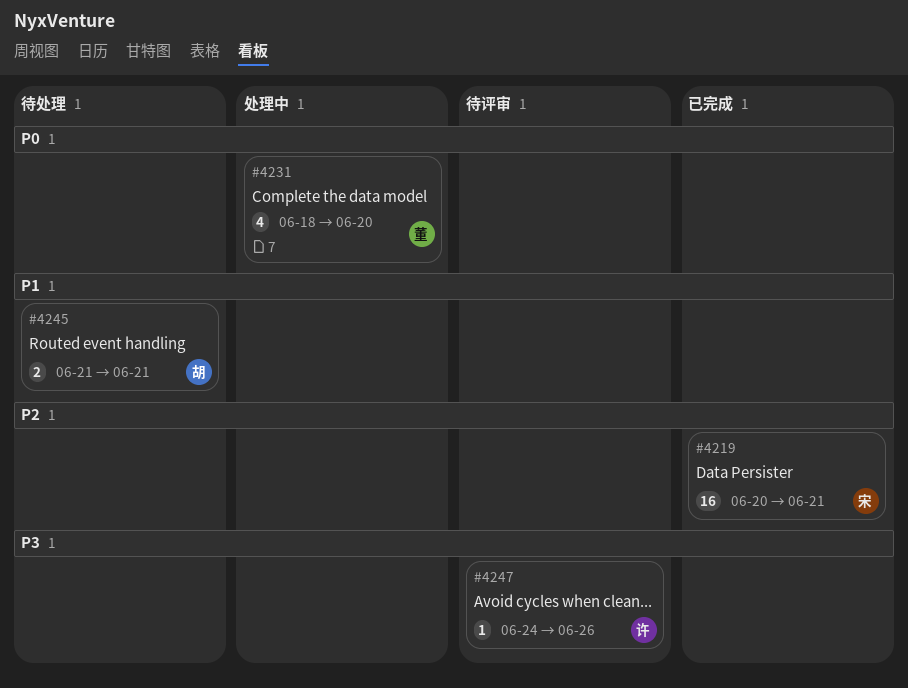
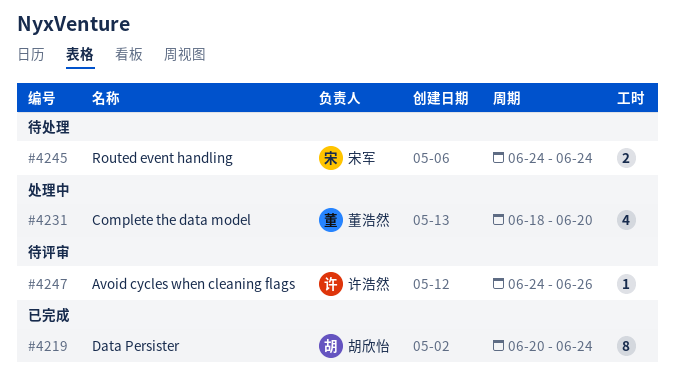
#4219, owner: 宋军 -> 胡欣怡
#4219, estimate: 16 -> 8
#4219, due: Jun 21 -> Jun 24
#4245, owner: 胡欣怡 -> 宋军
#4245, start: Jun 21 -> Jun 24
#4245, due: Jun 21 -> Jun 24

